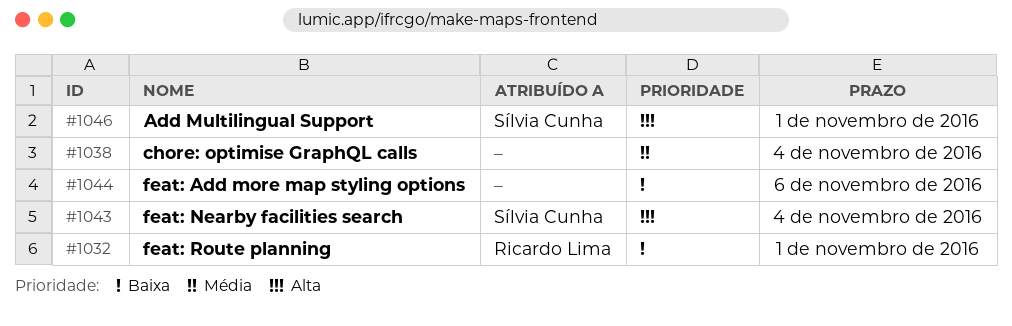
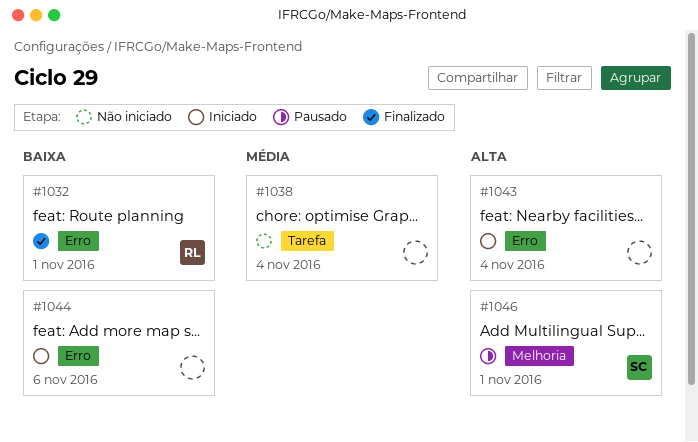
#1043, owner: Sílvia Cunha -> none

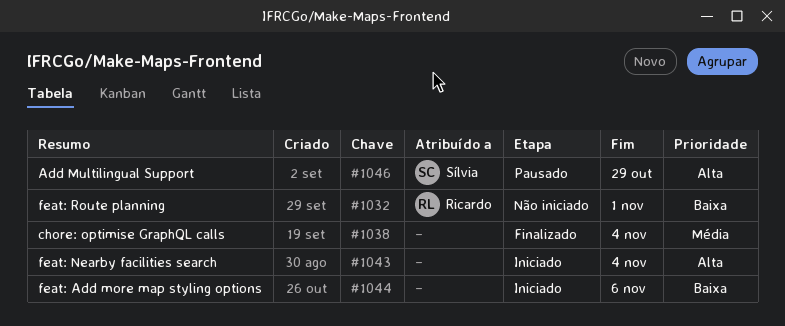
#1032, status: Finalizado -> Não iniciado
#1038, status: Não iniciado -> Finalizado
#1046, due: Nov 1 -> Oct 29

